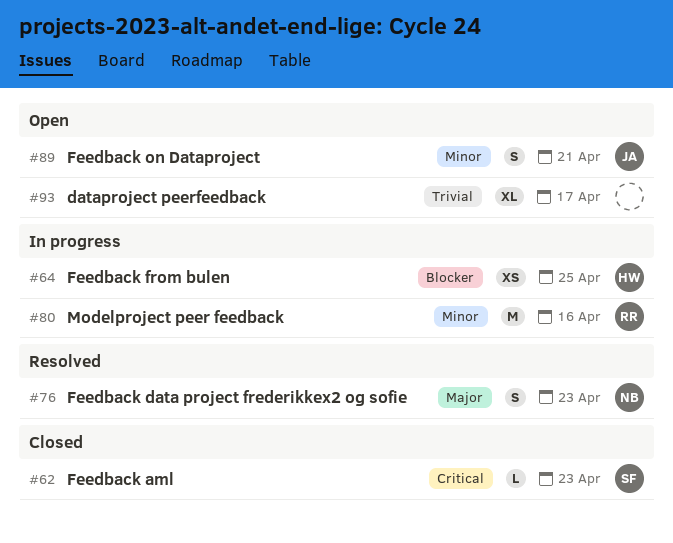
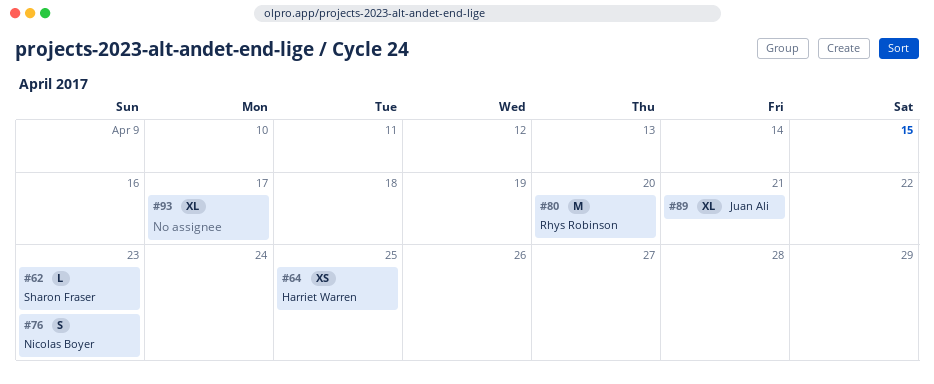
#80, due: Apr 16 -> Apr 20
#89, estimate: S -> XL

